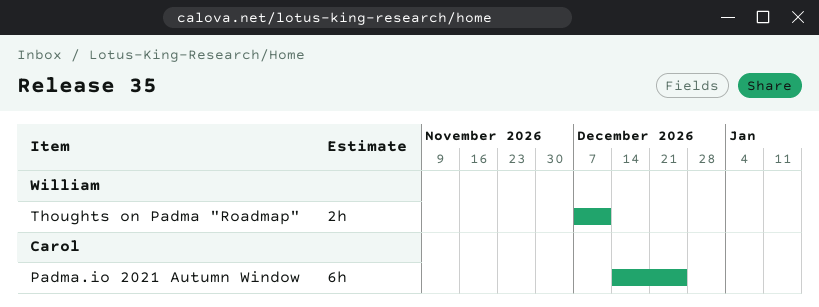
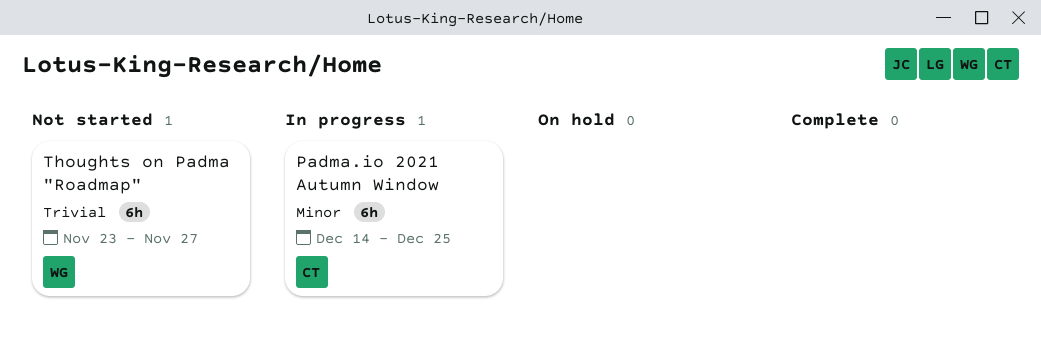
Thoughts on Padma "Roadmap", estimate: 2h -> 6h
Thoughts on Padma "Roadmap", start: Dec 7 -> Nov 23
Thoughts on Padma "Roadmap", due: Dec 11 -> Nov 27

